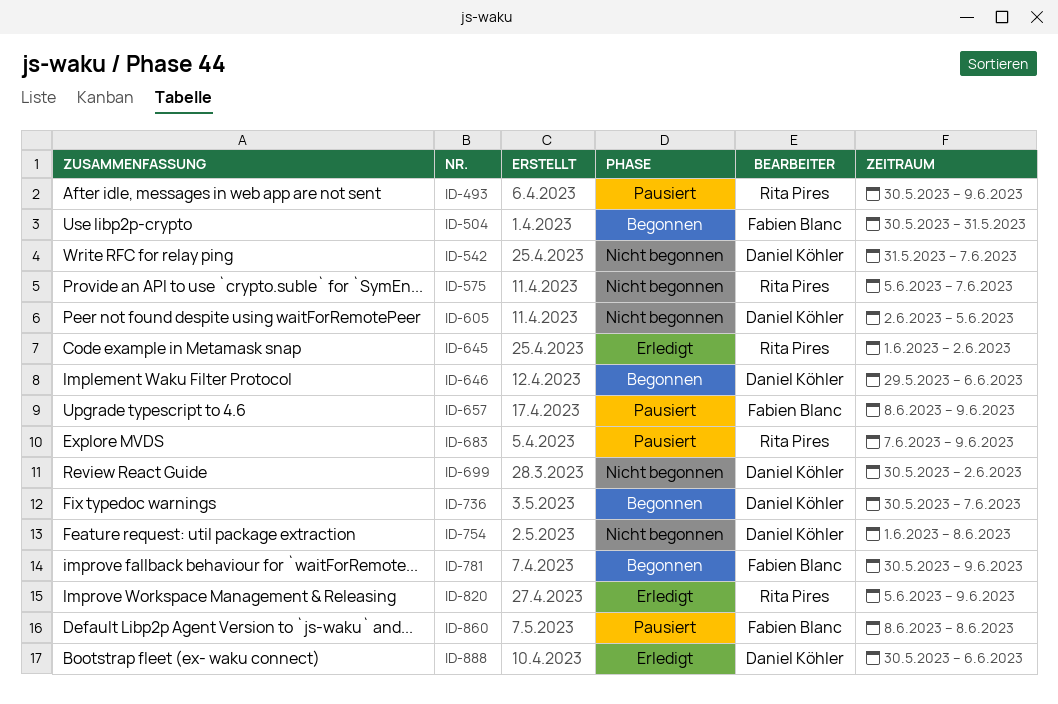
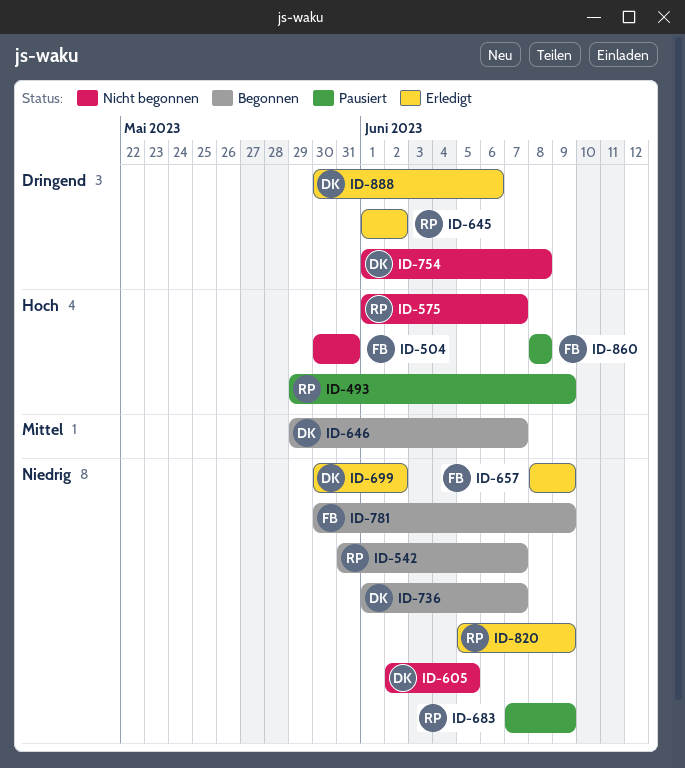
ID-493, start: May 30 -> May 29
ID-504, status: Begonnen -> Nicht begonnen
ID-542, status: Nicht begonnen -> Begonnen
ID-542, owner: Daniel Köhler -> Rita Pires
ID-575, start: Jun 5 -> Jun 1
ID-646, due: Jun 6 -> Jun 7
ID-657, status: Pausiert -> Erledigt
ID-699, status: Nicht begonnen -> Erledigt
ID-736, start: May 30 -> Jun 1

